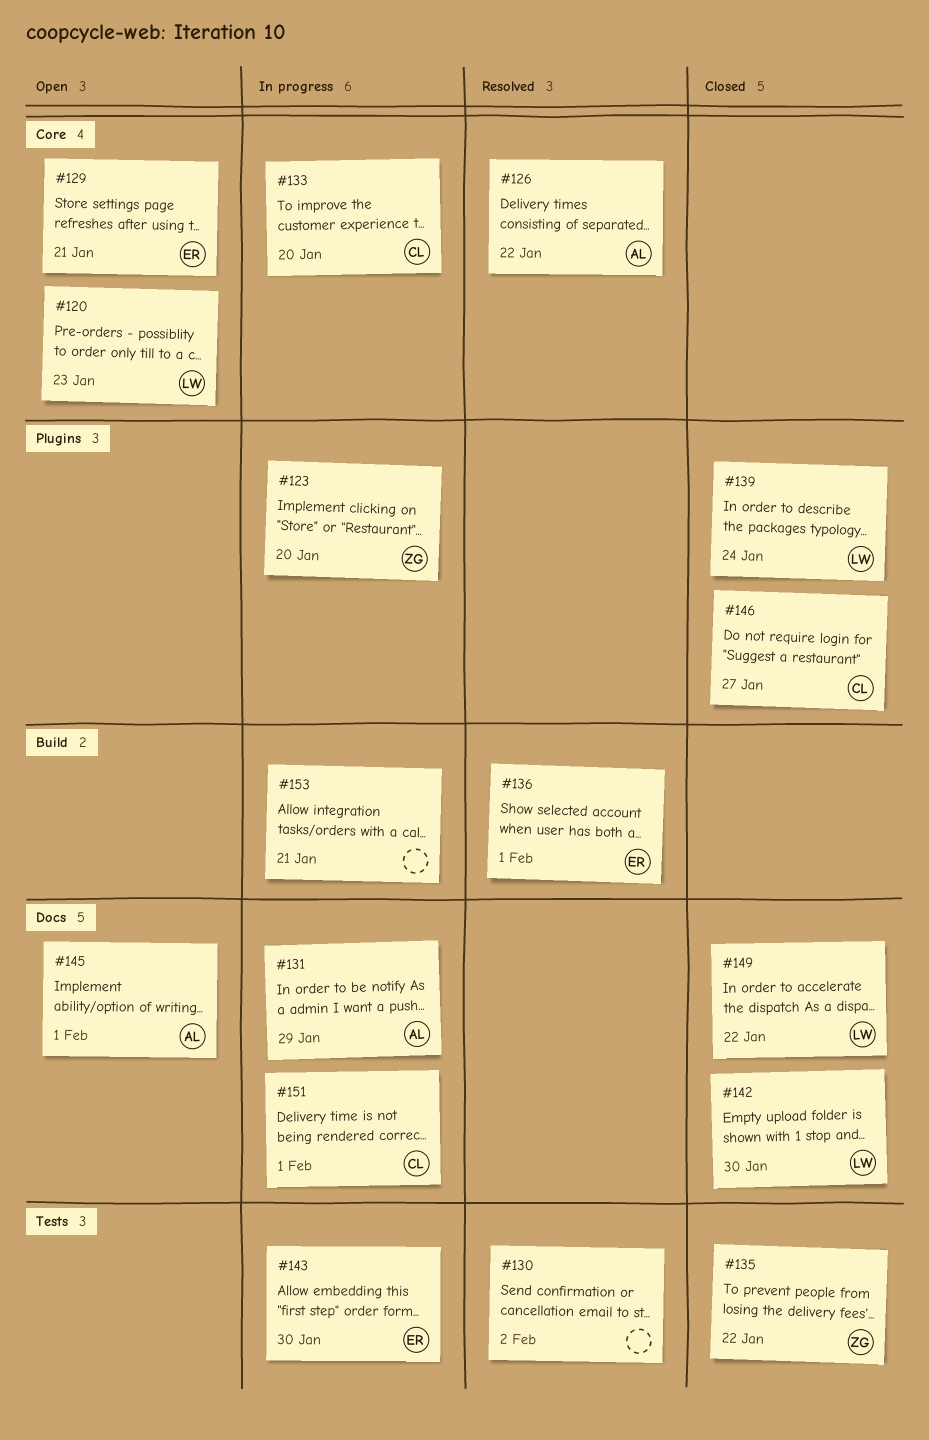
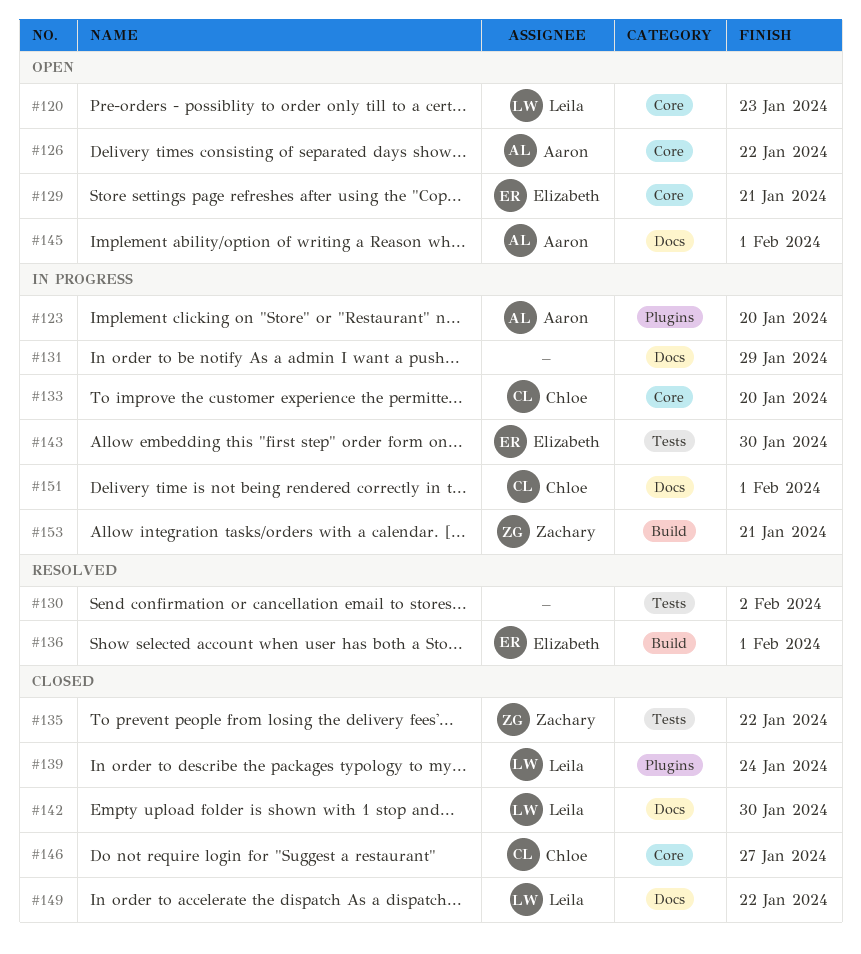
#123, owner: Zachary -> Aaron
#126, status: Resolved -> Open
#131, owner: Aaron -> none
#146, label: Plugins -> Core
#153, owner: none -> Zachary

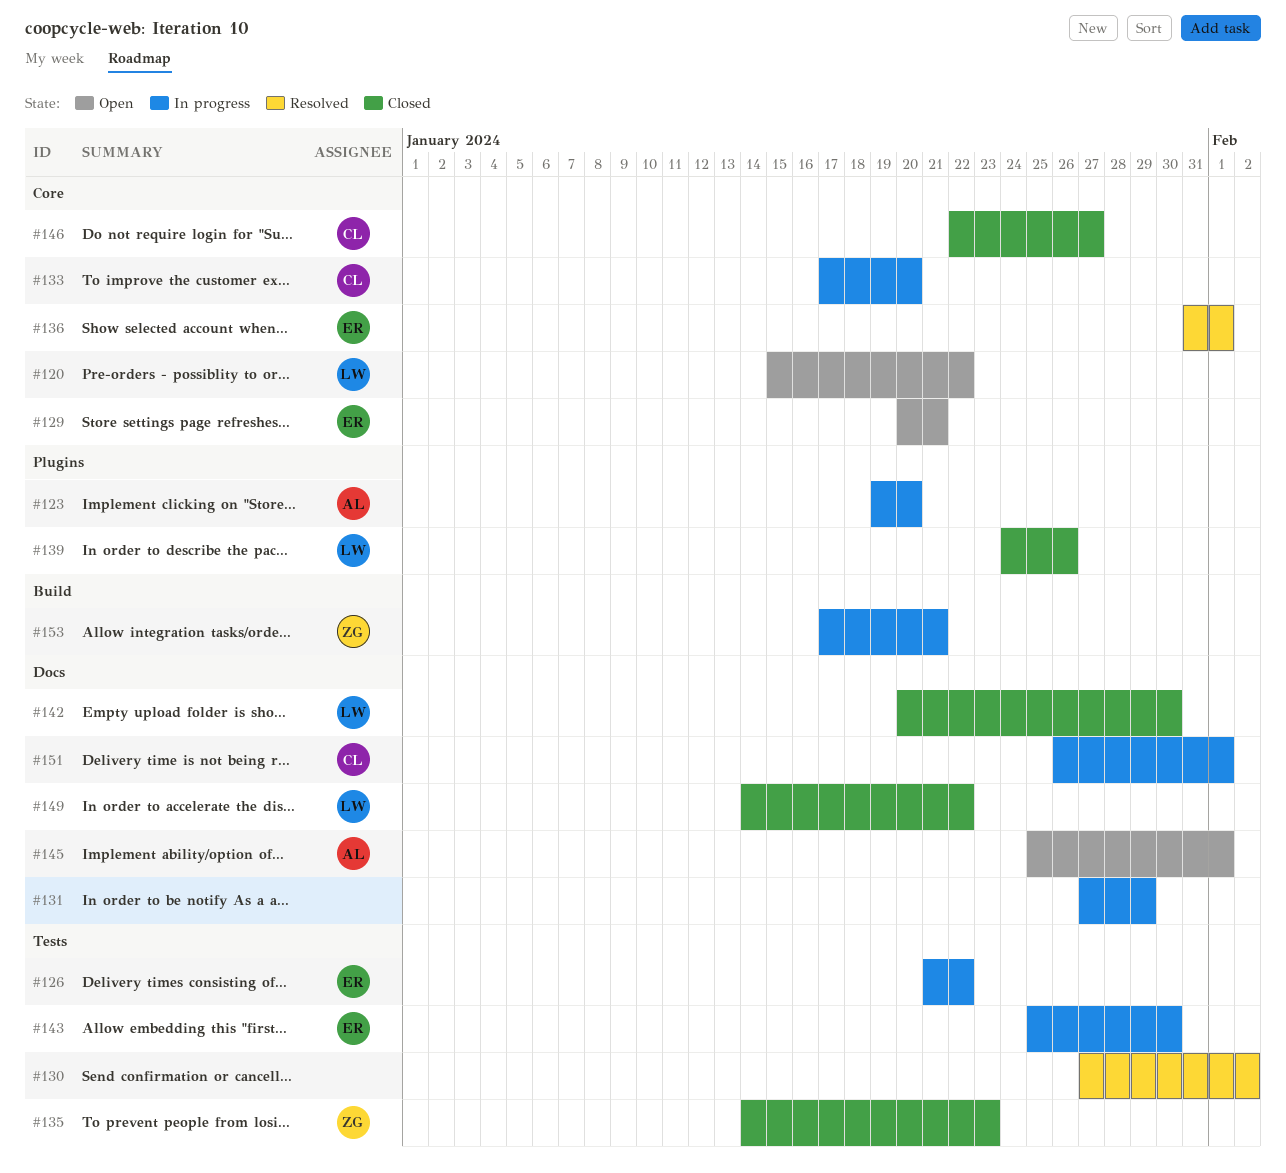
#120, due: Jan 23 -> Jan 22
#126, status: Open -> In progress
#126, owner: Aaron -> Elizabeth
#126, label: Core -> Tests
#135, due: Jan 22 -> Jan 23
#136, label: Build -> Core
#139, due: Jan 24 -> Jan 26

